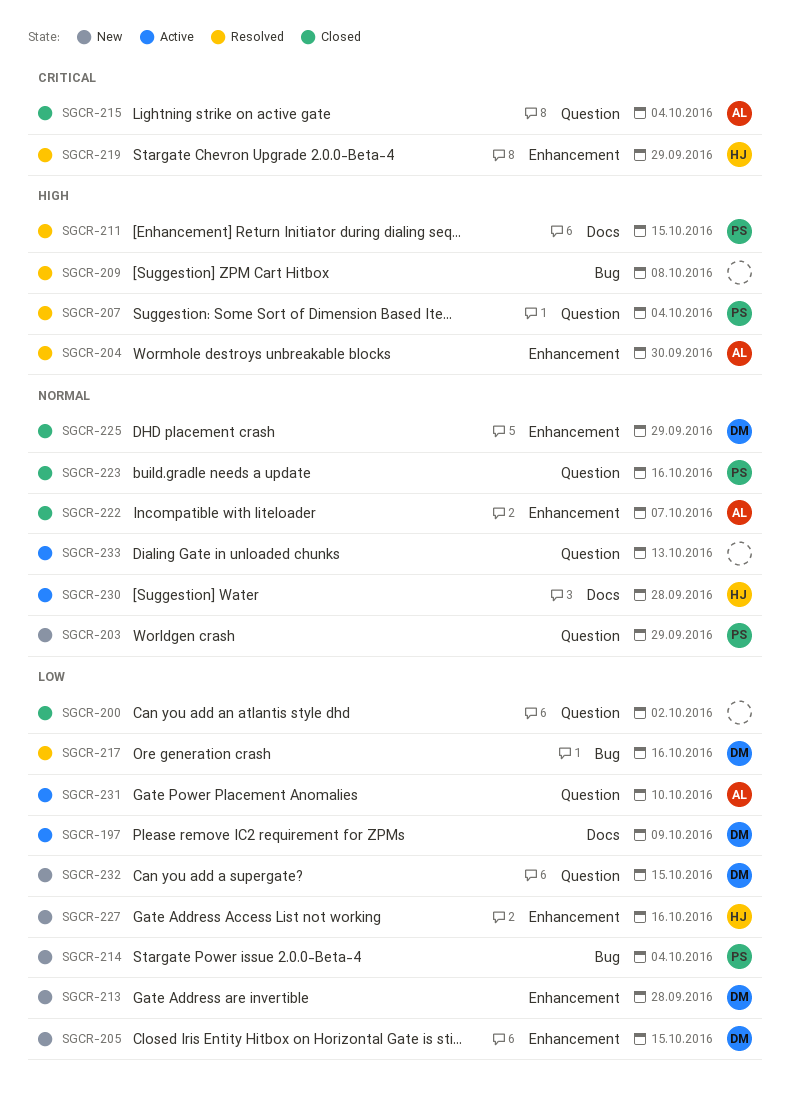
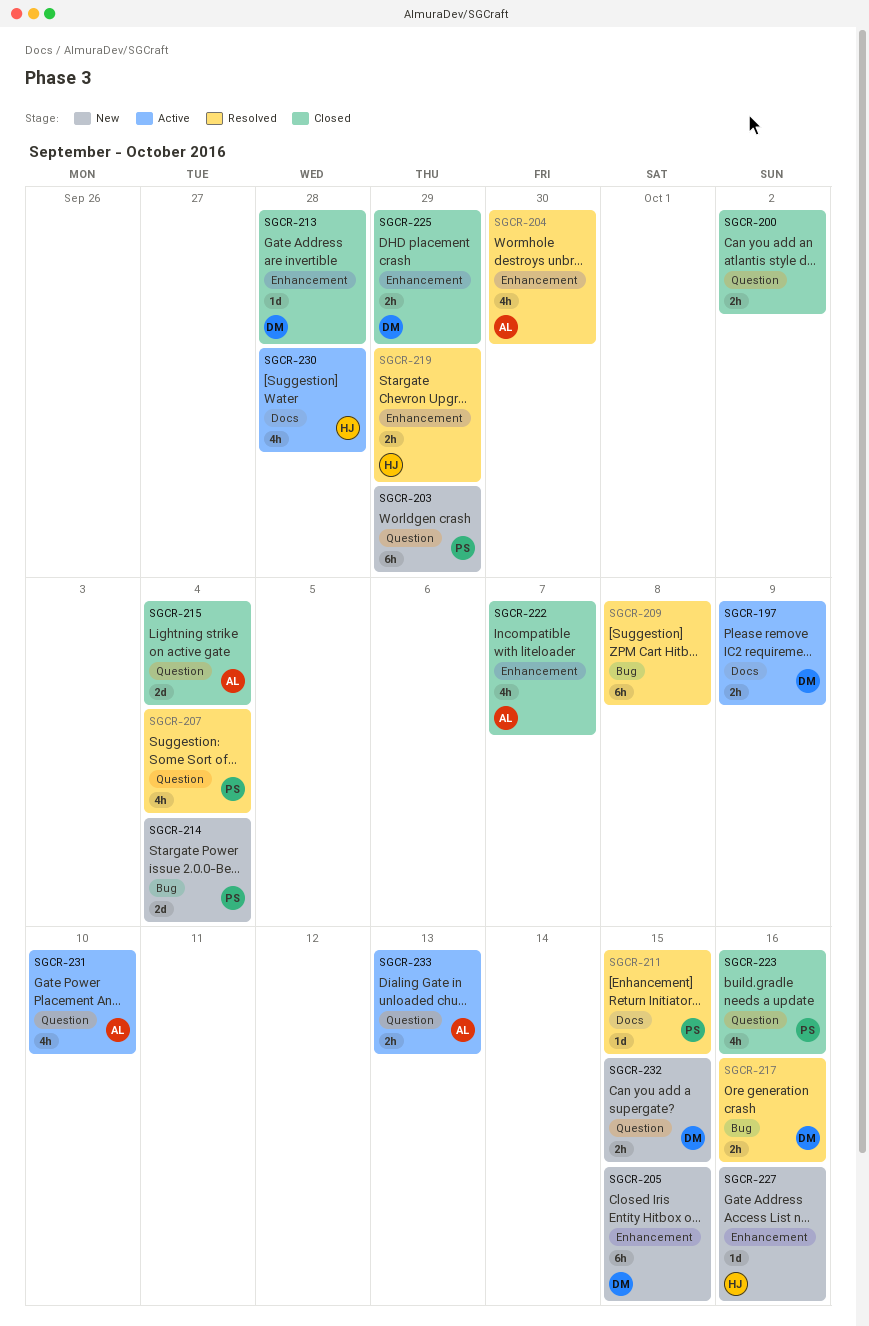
SGCR-213, status: New -> Closed
SGCR-233, owner: none -> AL

